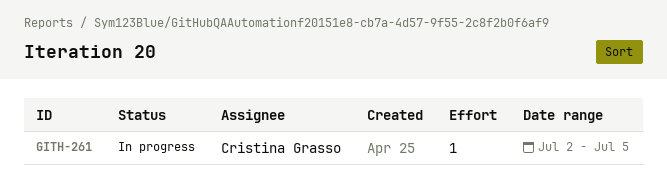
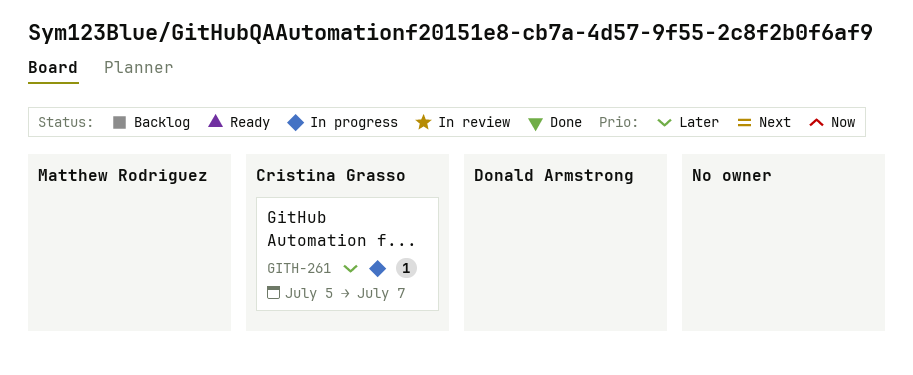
GITH-261, start: Jul 2 -> Jul 5
GITH-261, due: Jul 5 -> Jul 7

